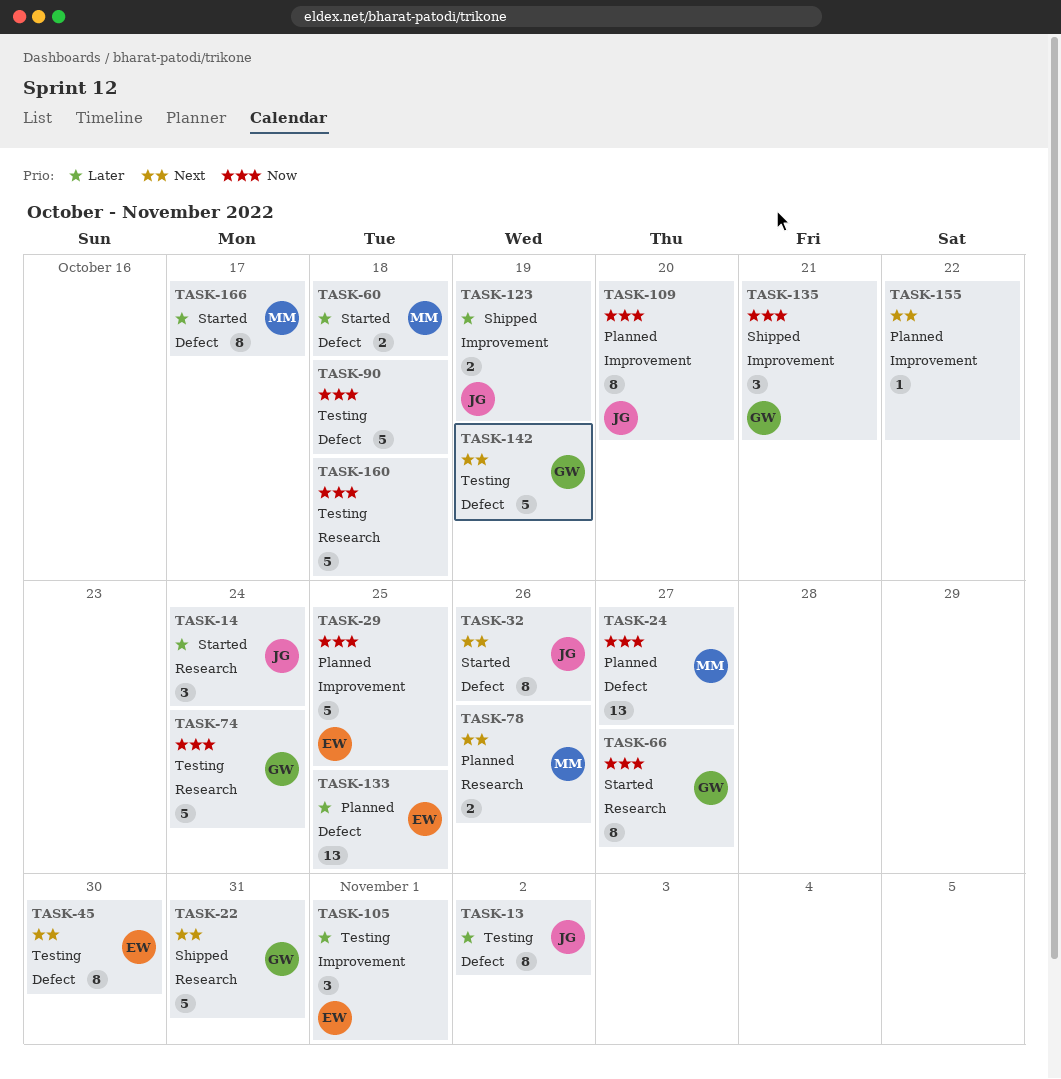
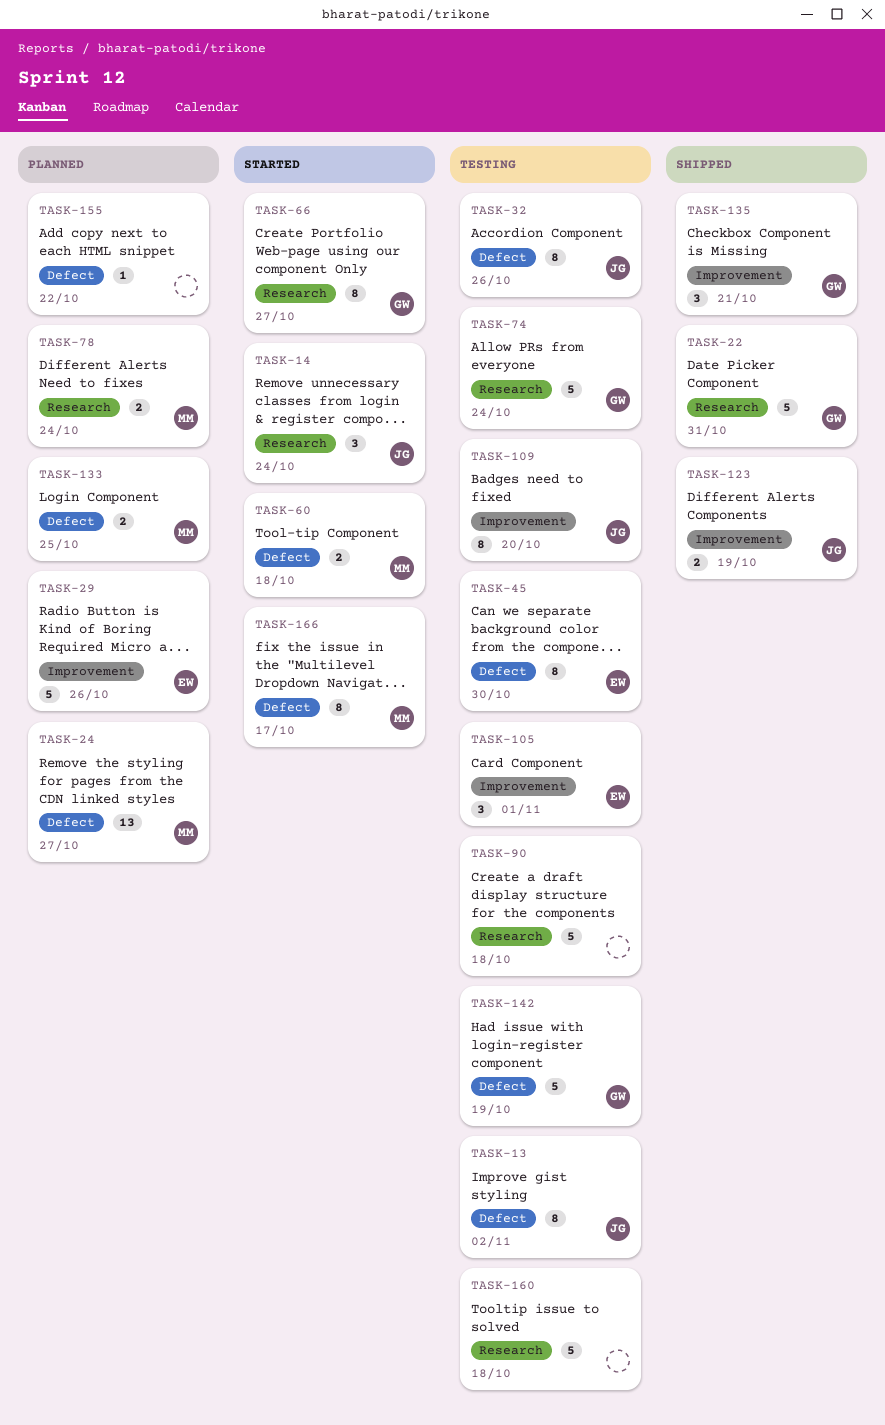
TASK-29, due: Oct 25 -> Oct 26
TASK-32, status: Started -> Testing
TASK-78, due: Oct 26 -> Oct 24
TASK-90, label: Defect -> Research
TASK-109, status: Planned -> Testing
TASK-133, owner: EW -> MM
TASK-133, estimate: 13 -> 2
TASK-155, label: Improvement -> Defect

